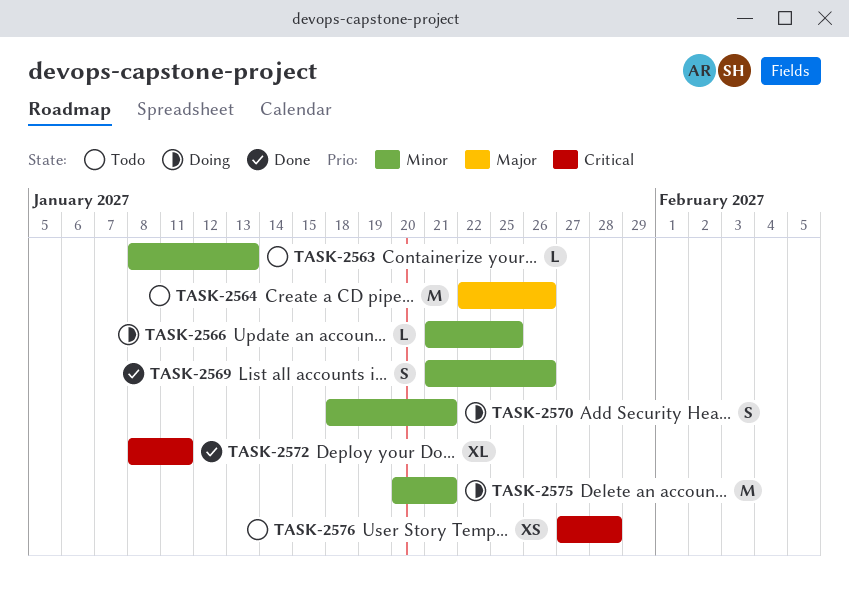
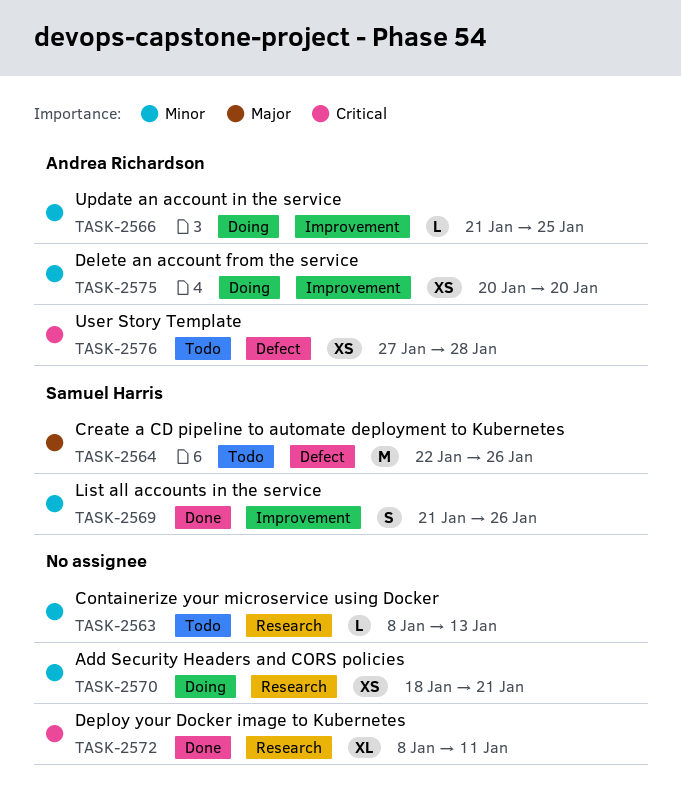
TASK-2570, estimate: S -> XS
TASK-2575, estimate: M -> XS
TASK-2575, due: Jan 21 -> Jan 20

